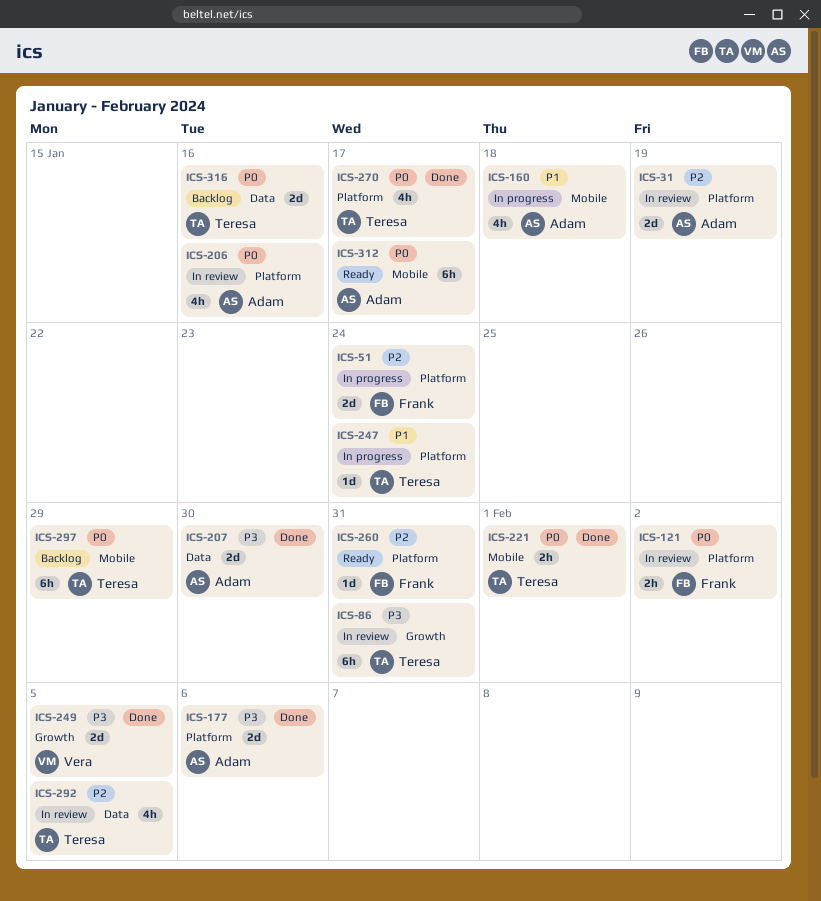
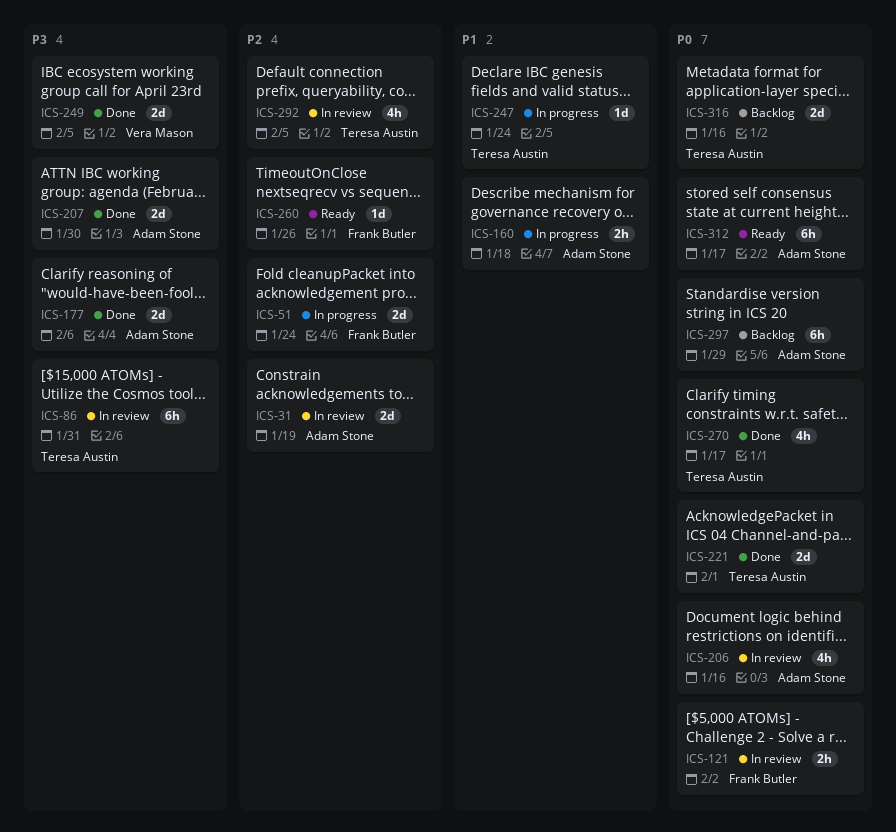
ICS-160, estimate: 4h -> 2h
ICS-221, estimate: 2h -> 2d
ICS-260, due: Jan 31 -> Jan 26
ICS-297, owner: Teresa Austin -> Adam Stone

